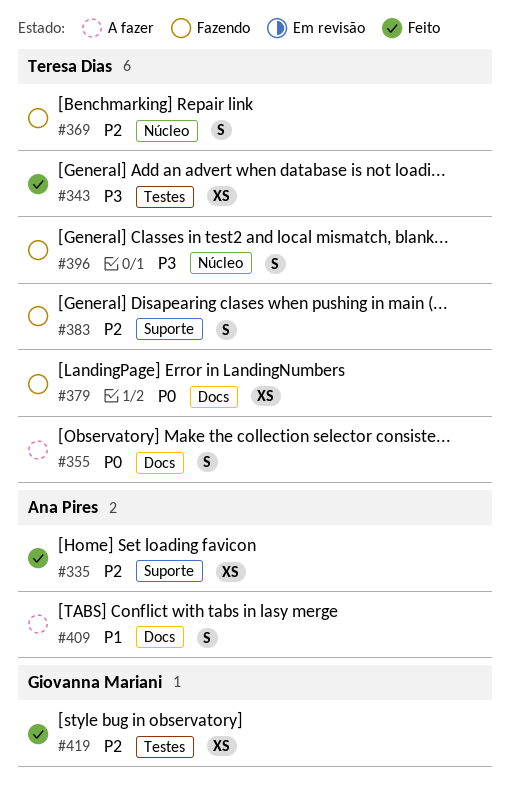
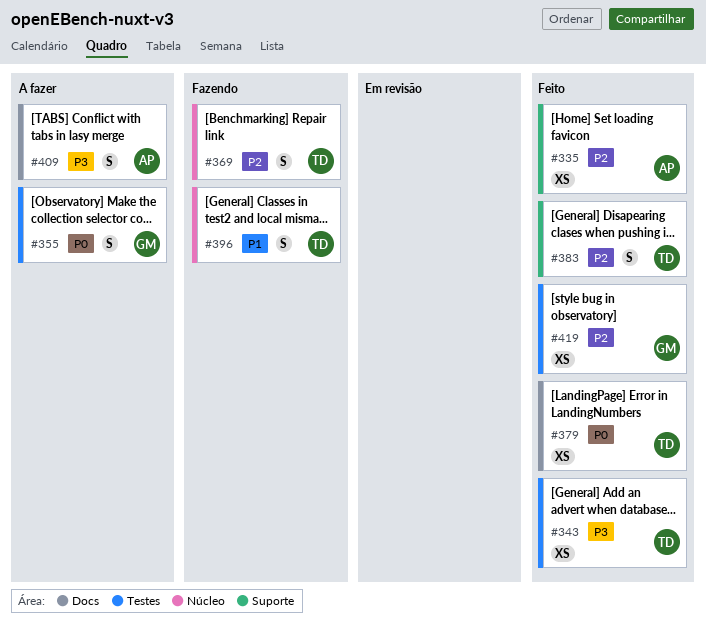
#355, owner: Teresa Dias -> Giovanna Mariani
#355, label: Docs -> Testes
#379, status: Fazendo -> Feito
#383, status: Fazendo -> Feito
#396, priority: P3 -> P1
#409, priority: P1 -> P3

